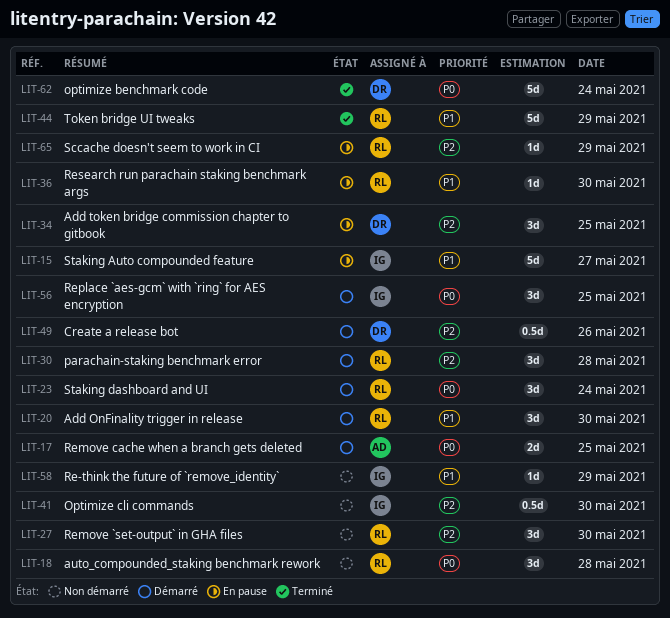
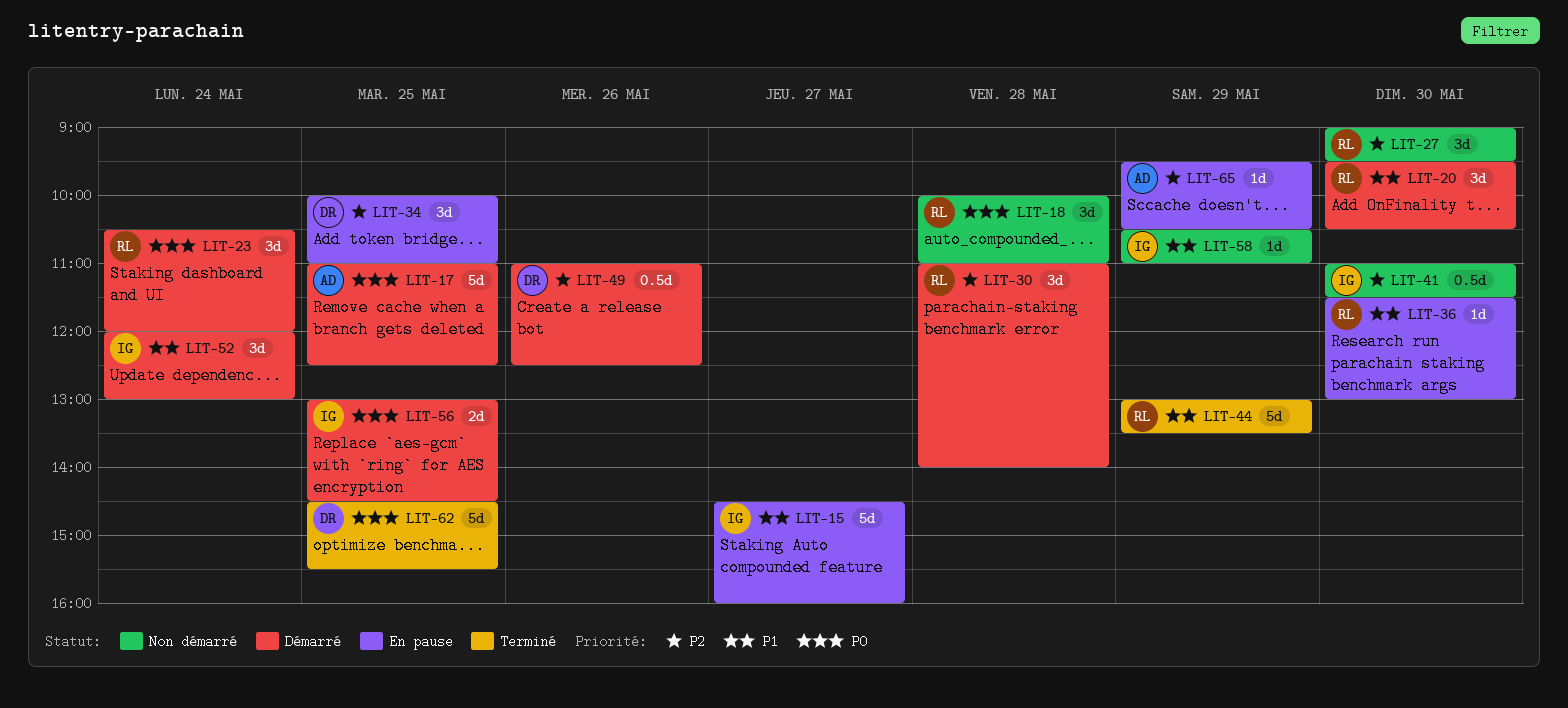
LIT-17, estimate: 2d -> 5d
LIT-52: none -> present
LIT-56, estimate: 3d -> 2d
LIT-62, day: May 24 -> May 25
LIT-65, owner: RL -> AD

